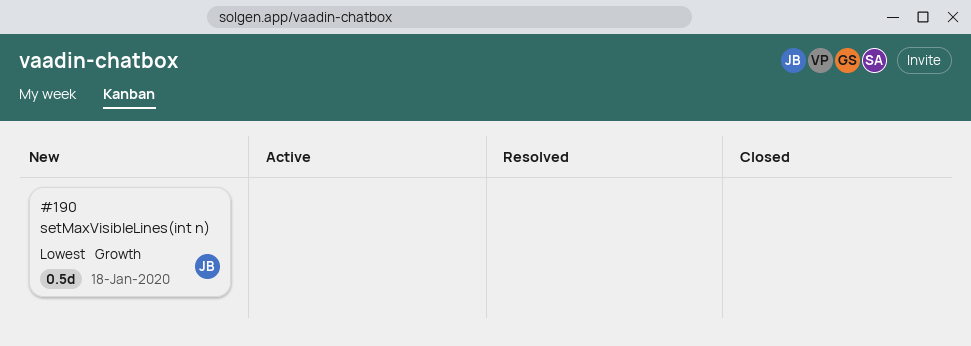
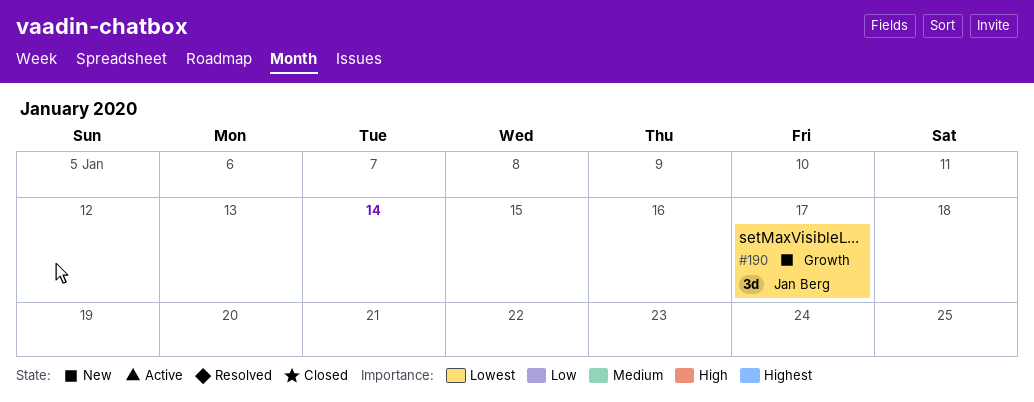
#190, estimate: 0.5d -> 3d
#190, due: Jan 18 -> Jan 17

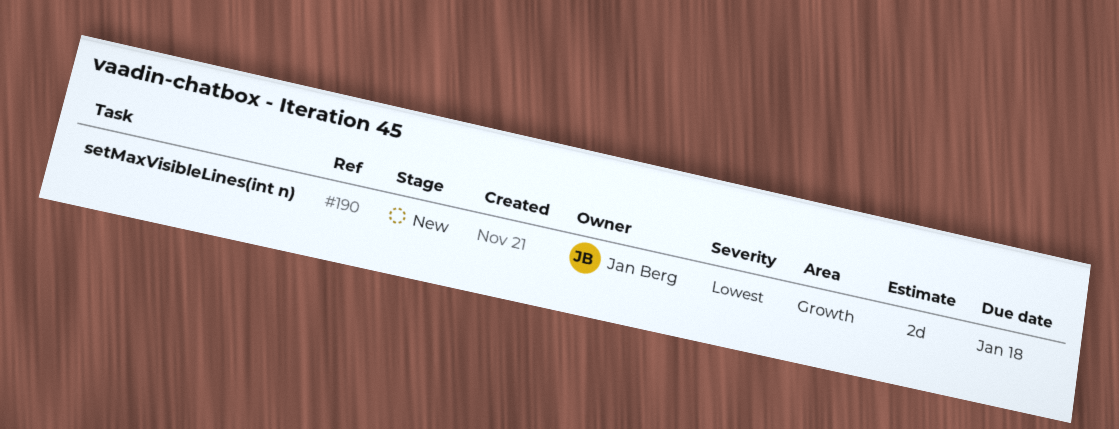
#190, estimate: 3d -> 2d
#190, due: Jan 17 -> Jan 18

